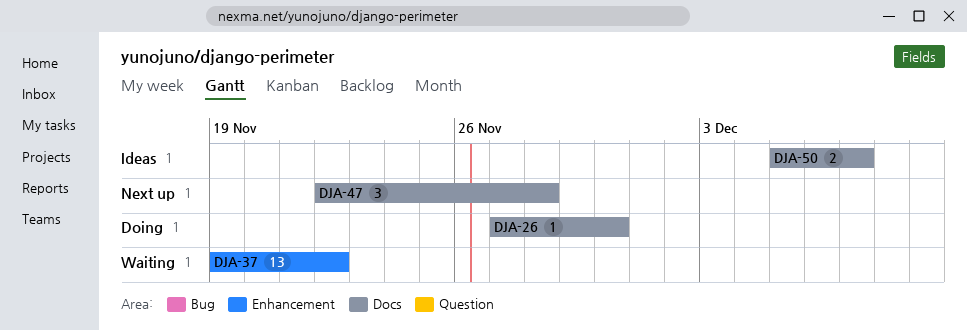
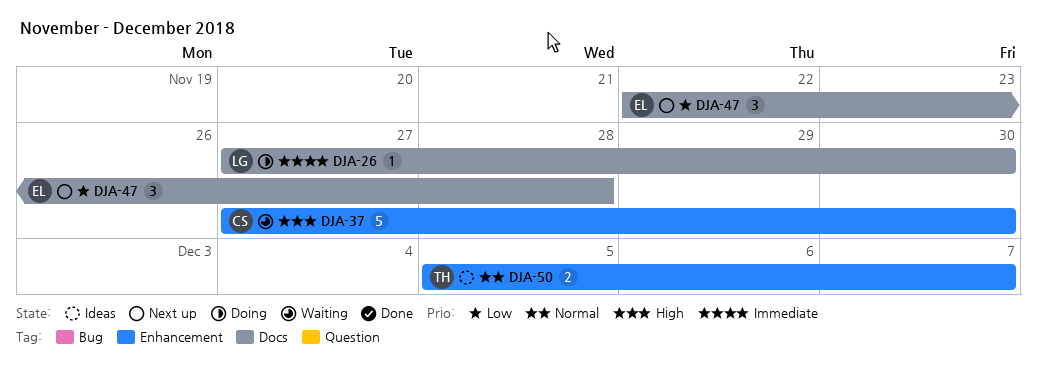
DJA-37, estimate: 13 -> 5
DJA-37, start: Nov 19 -> Nov 27
DJA-37, due: Nov 22 -> Nov 30
DJA-50, label: Docs -> Enhancement

